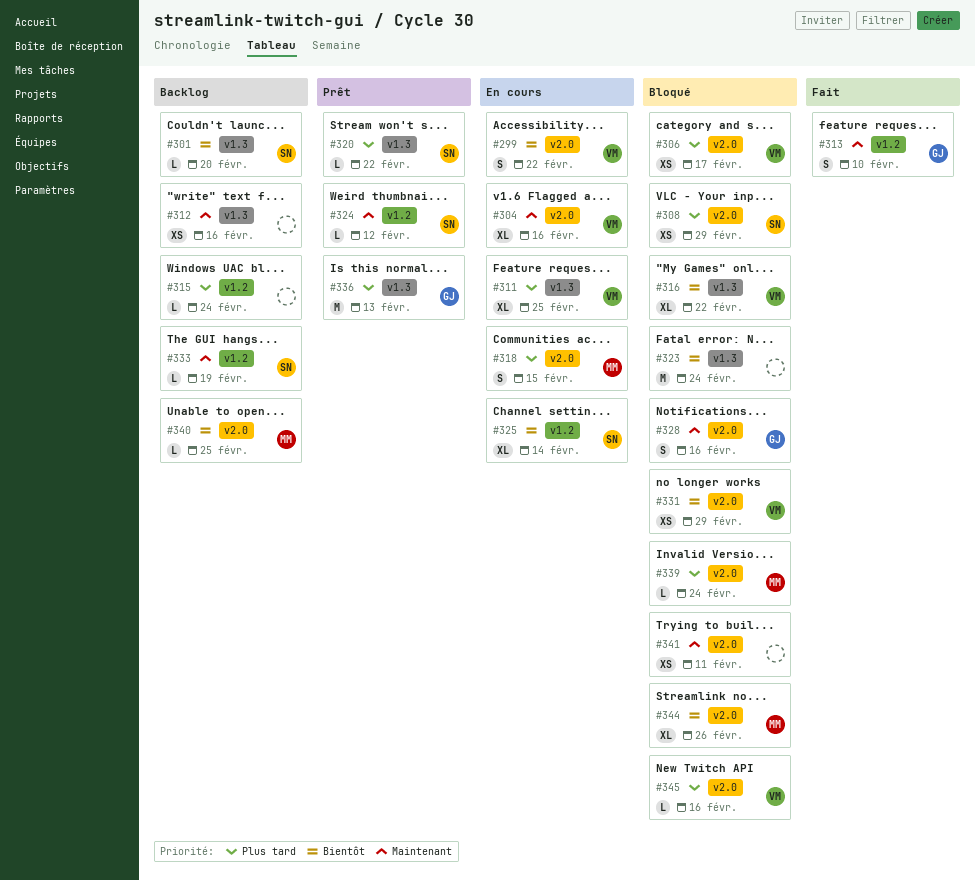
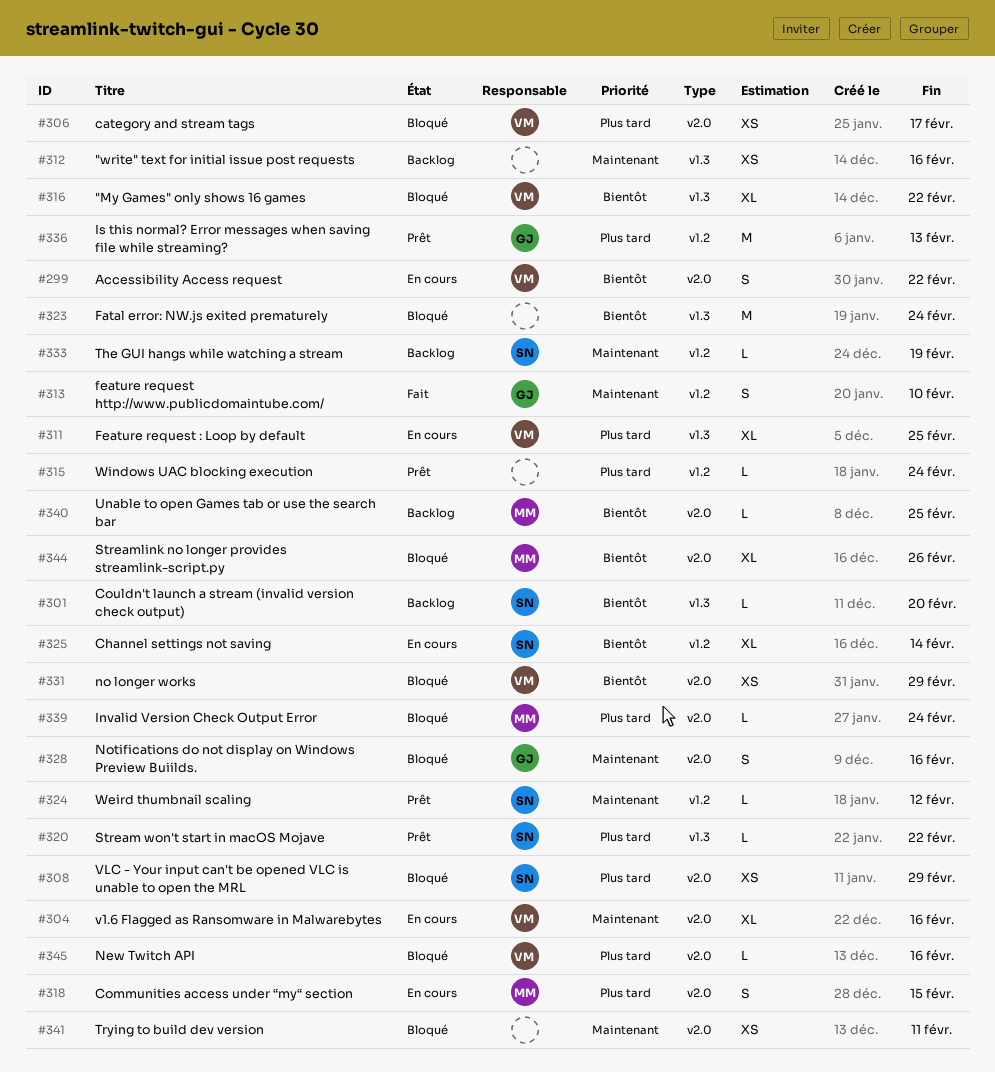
#315, status: Backlog -> Prêt
#336, label: v1.3 -> v1.2

